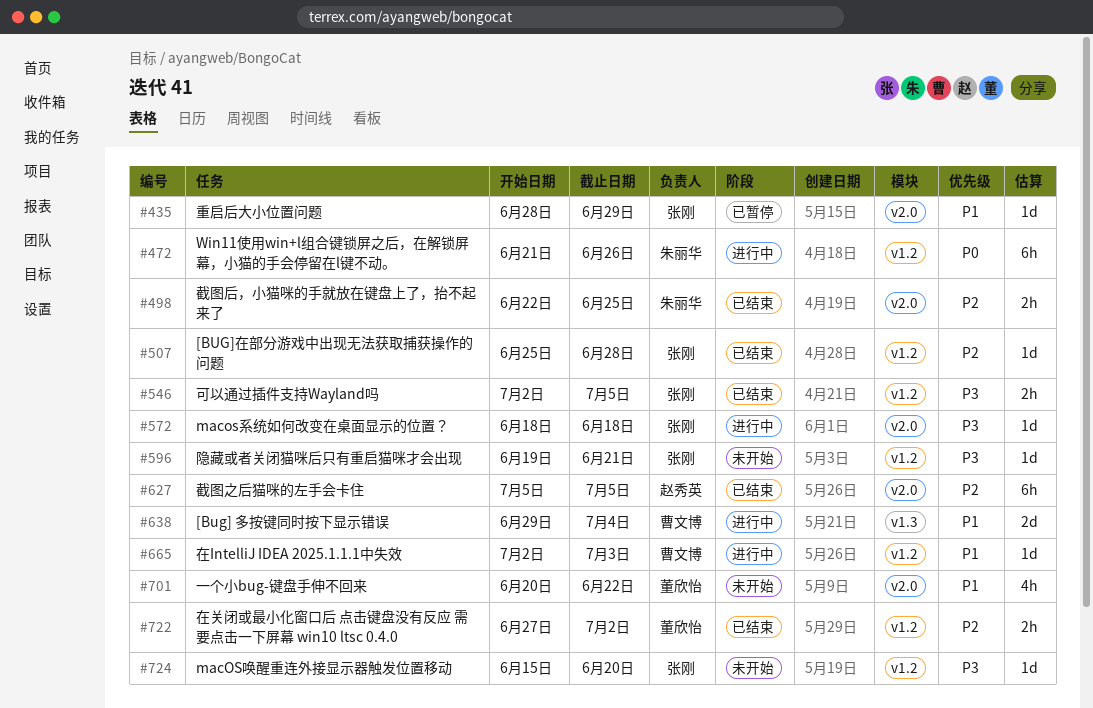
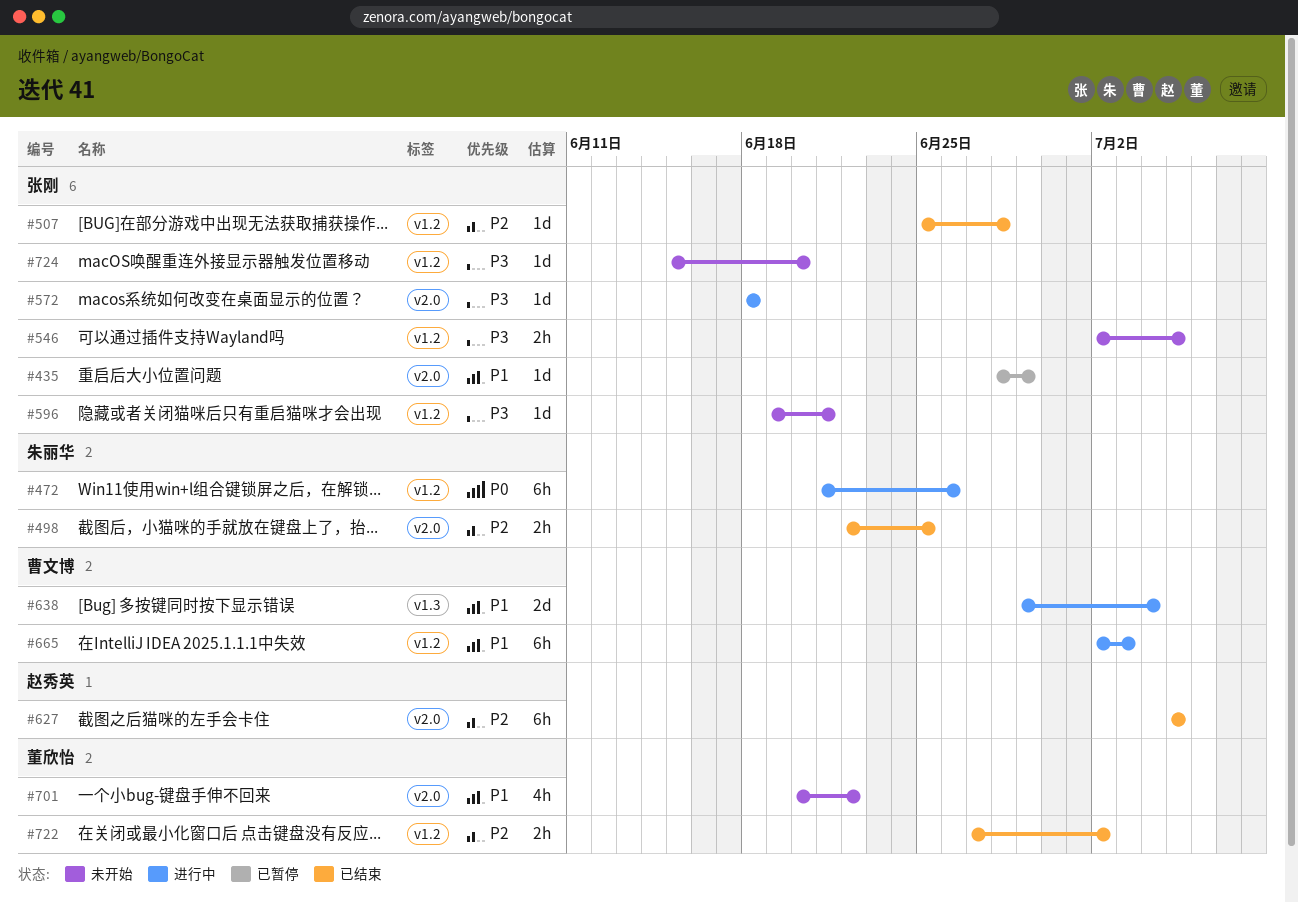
#546, status: 已结束 -> 未开始
#665, estimate: 1d -> 6h

